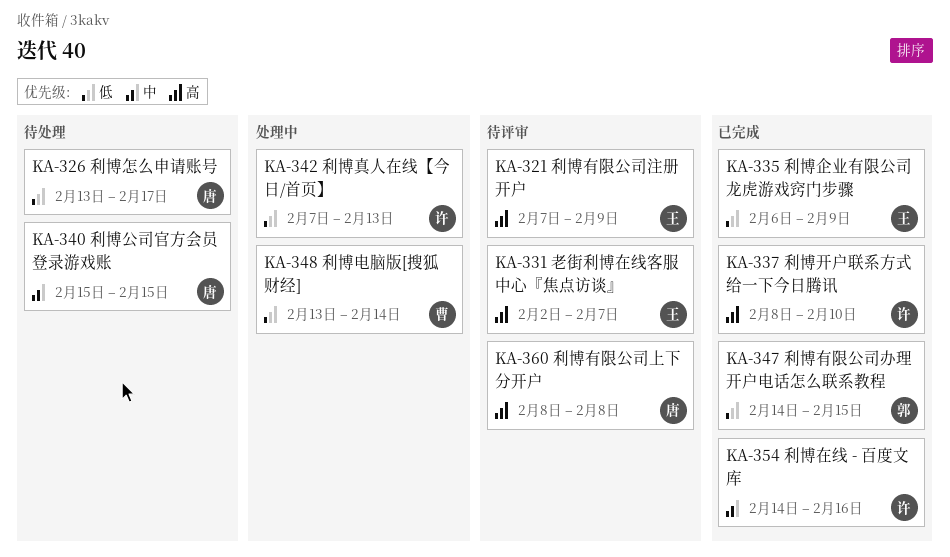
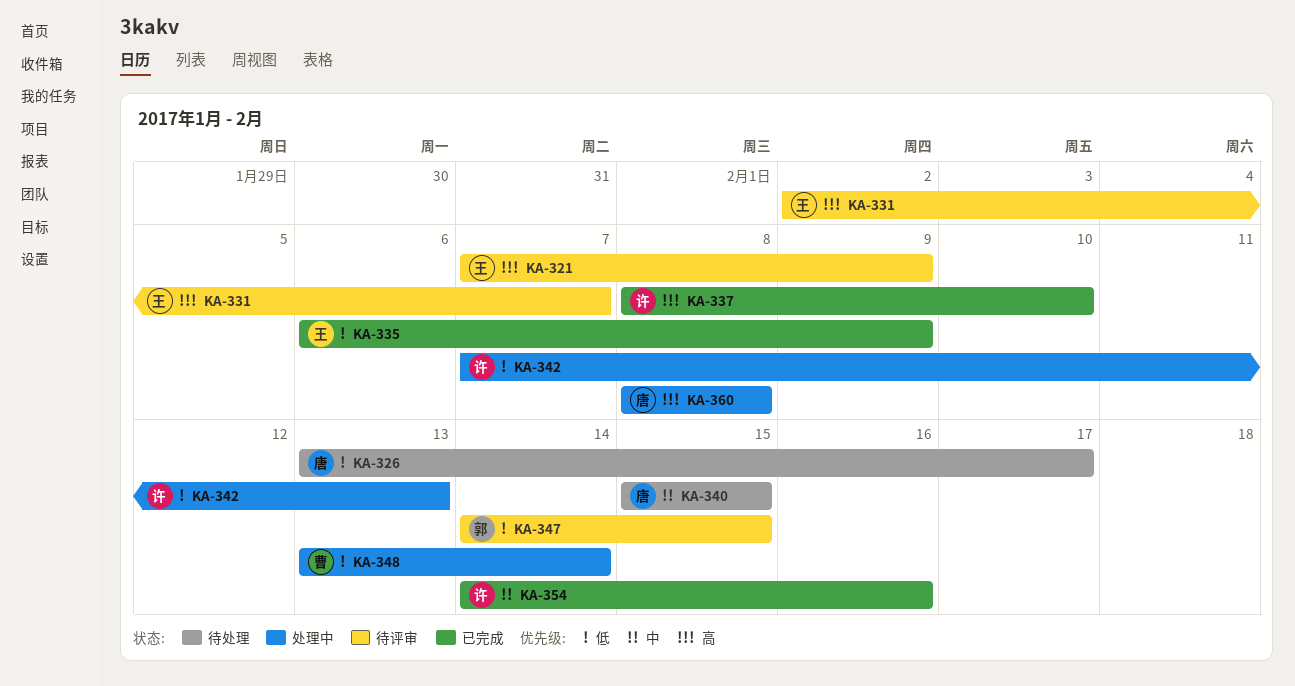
KA-347, status: 已完成 -> 待评审
KA-360, status: 待评审 -> 处理中

